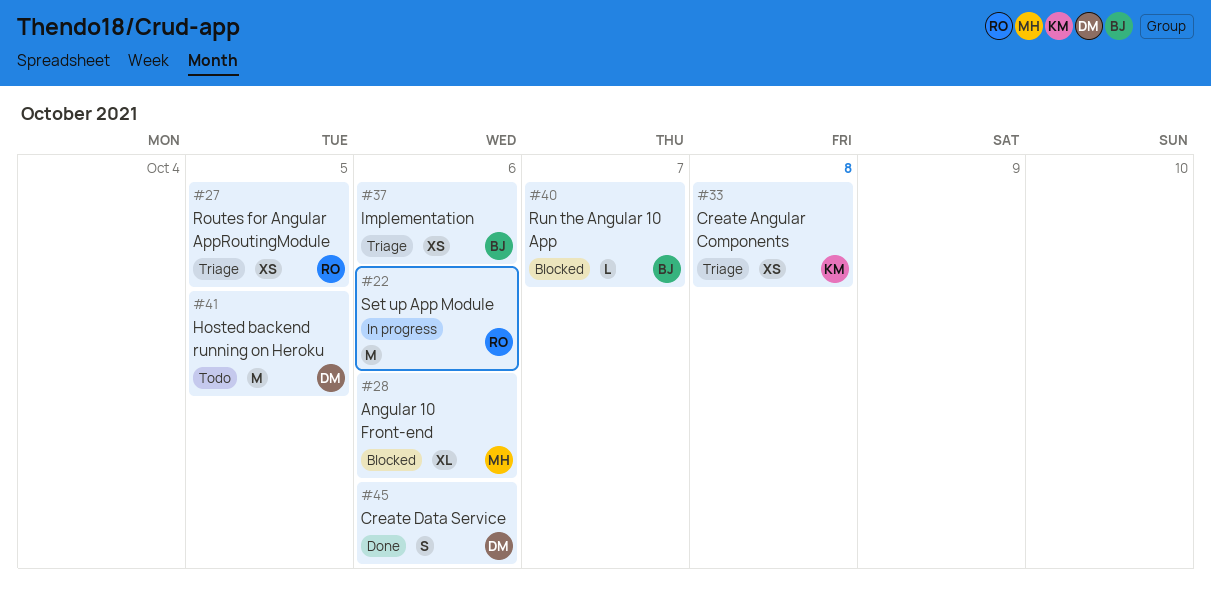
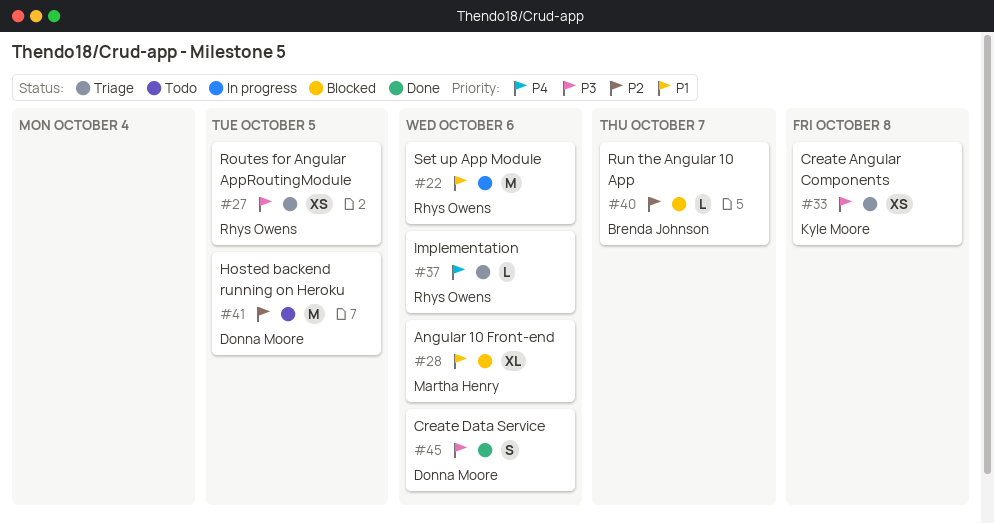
#37, owner: Brenda Johnson -> Rhys Owens
#37, estimate: XS -> L

